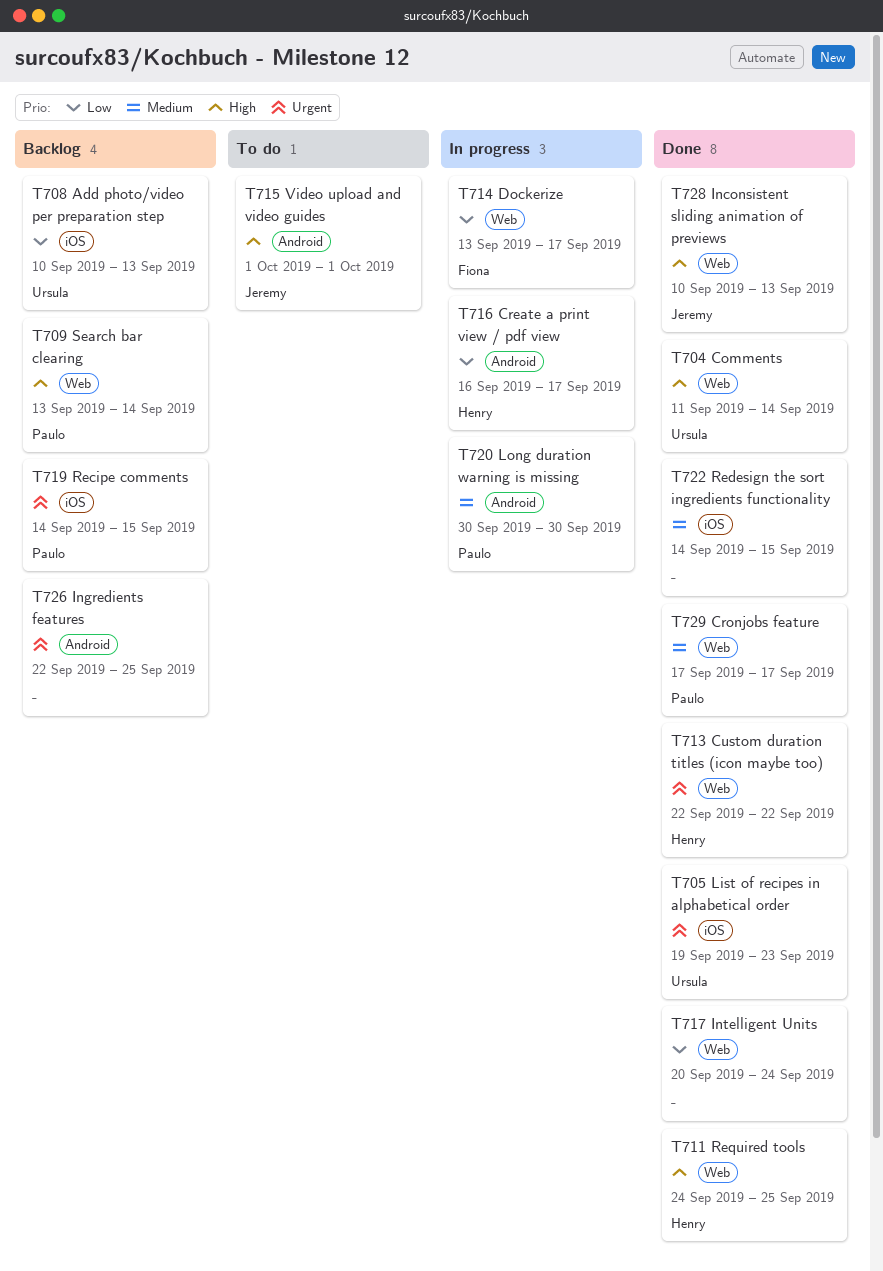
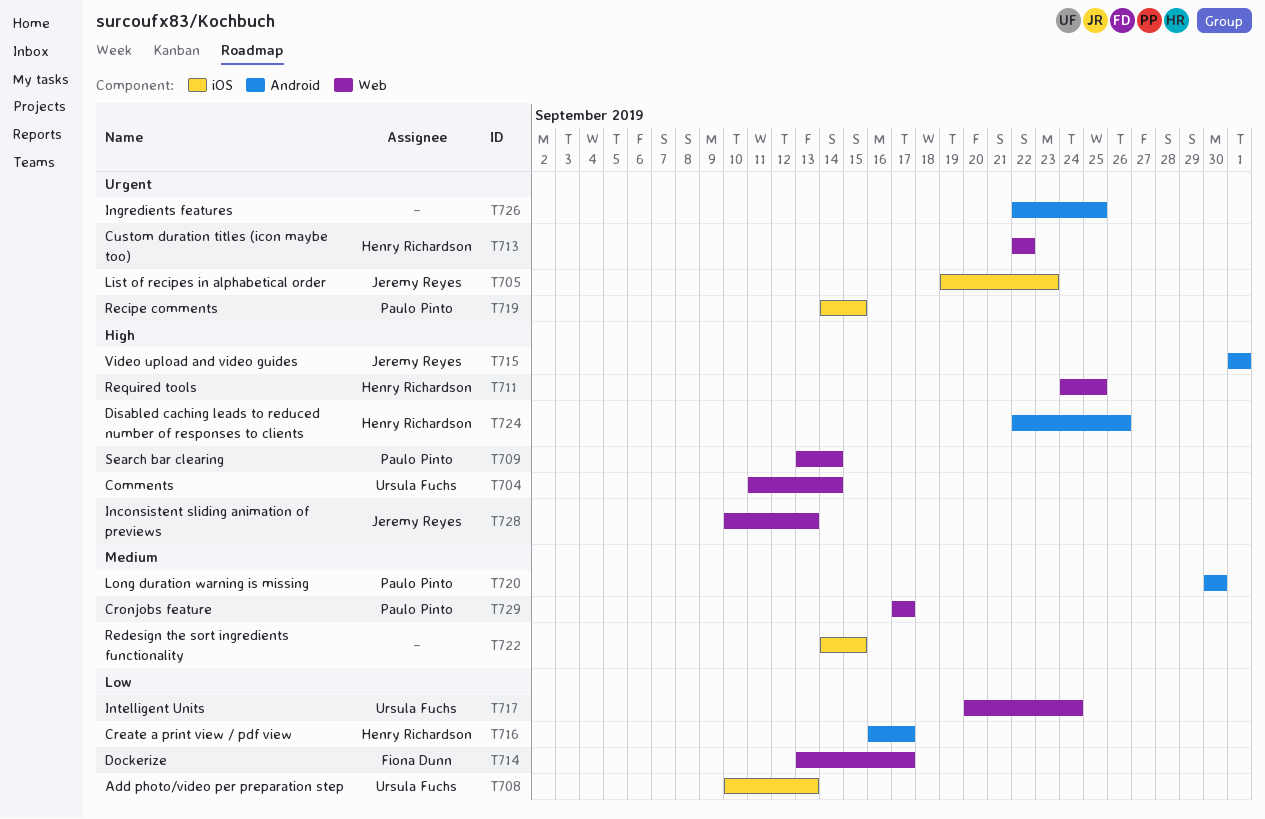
T705, owner: Ursula Fuchs -> Jeremy Reyes
T717, owner: none -> Ursula Fuchs
T724: none -> present

